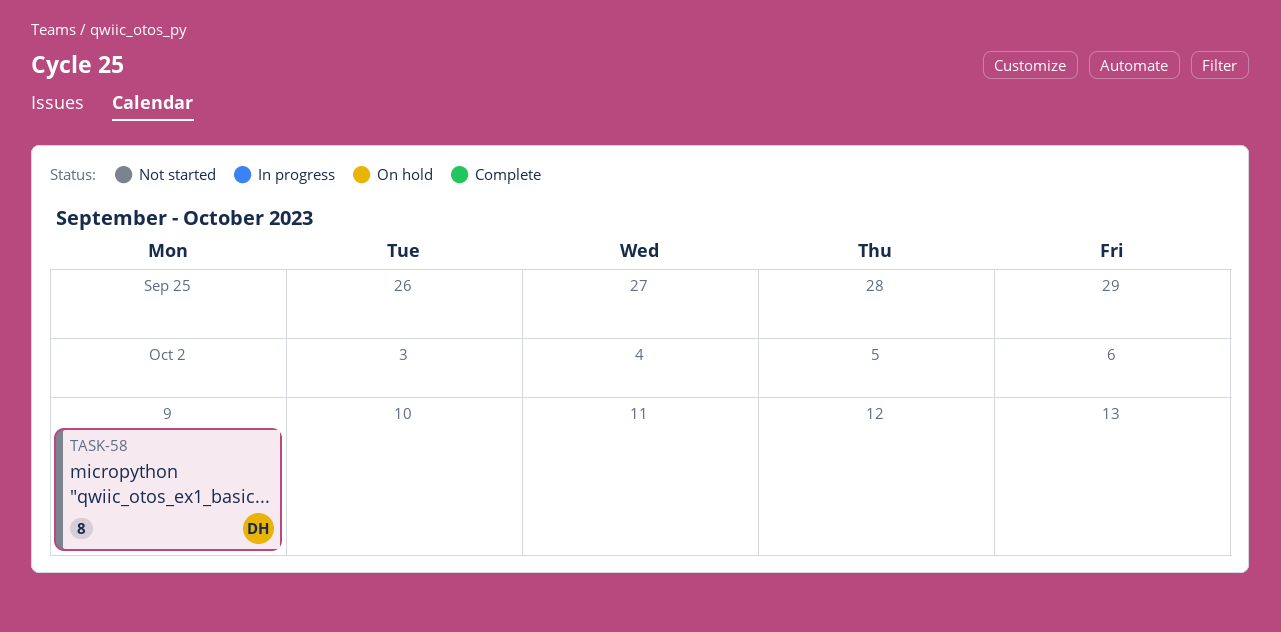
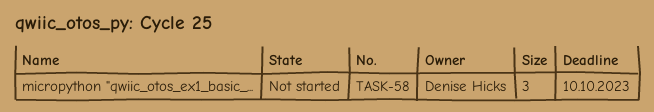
TASK-58, estimate: 8 -> 3
TASK-58, due: Oct 9 -> Oct 10

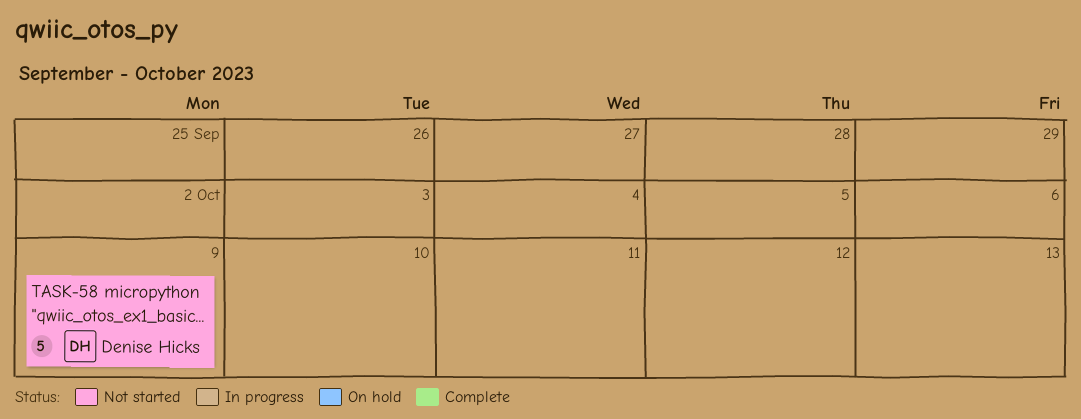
TASK-58, estimate: 3 -> 5
TASK-58, due: Oct 10 -> Oct 9

